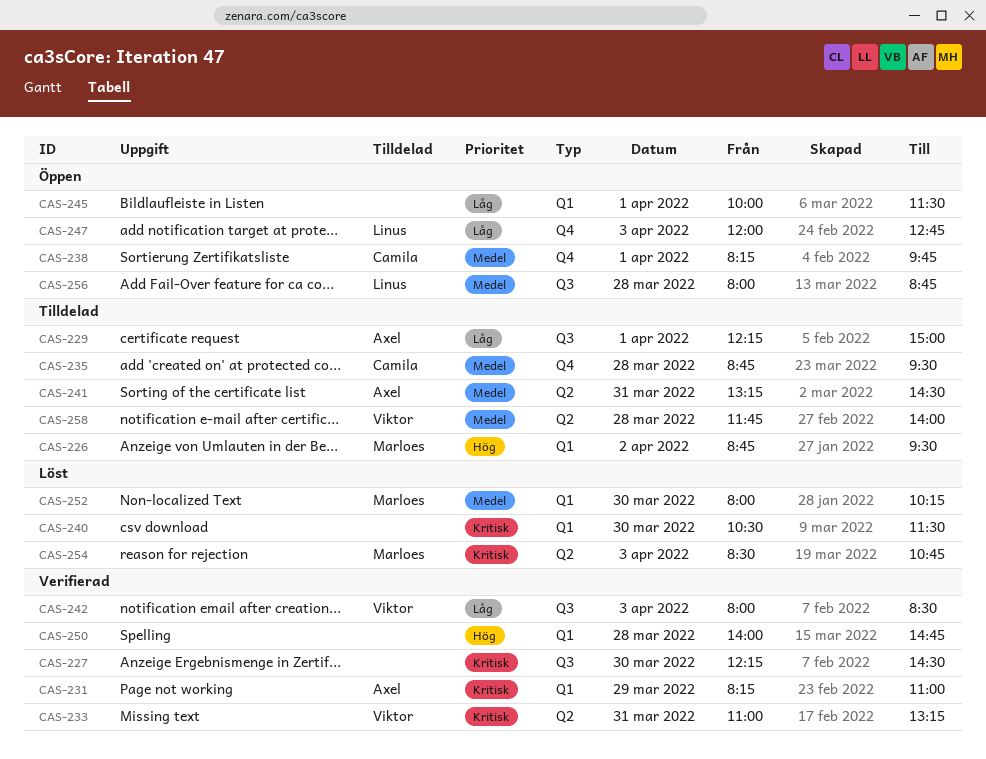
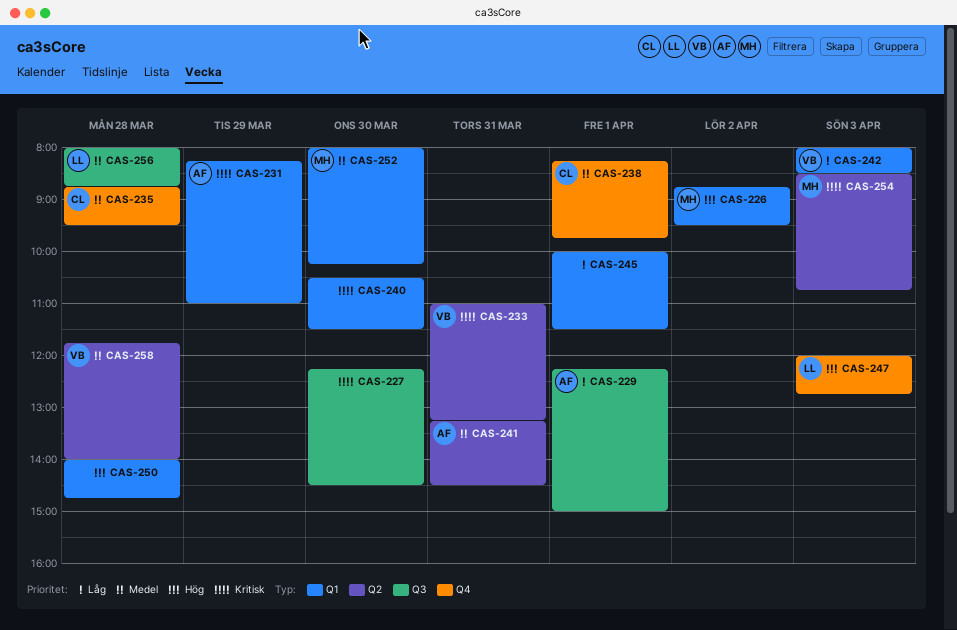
CAS-242, label: Q3 -> Q1
CAS-247, priority: Låg -> Hög

